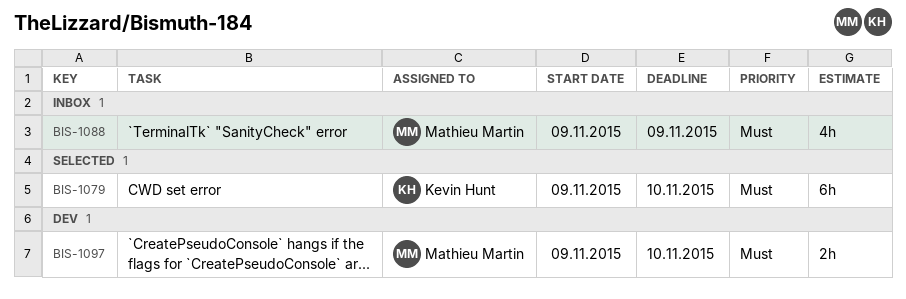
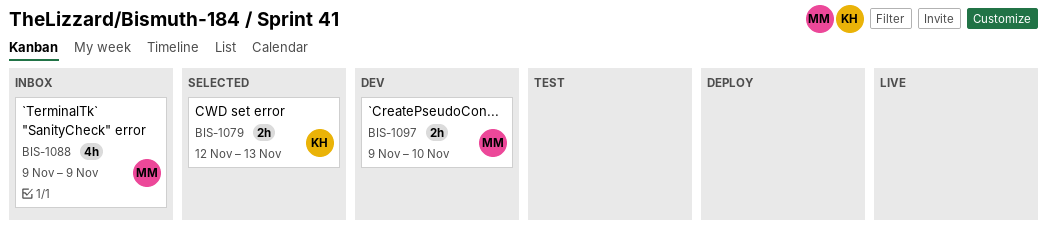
BIS-1079, estimate: 6h -> 2h
BIS-1079, start: Nov 9 -> Nov 12
BIS-1079, due: Nov 10 -> Nov 13

